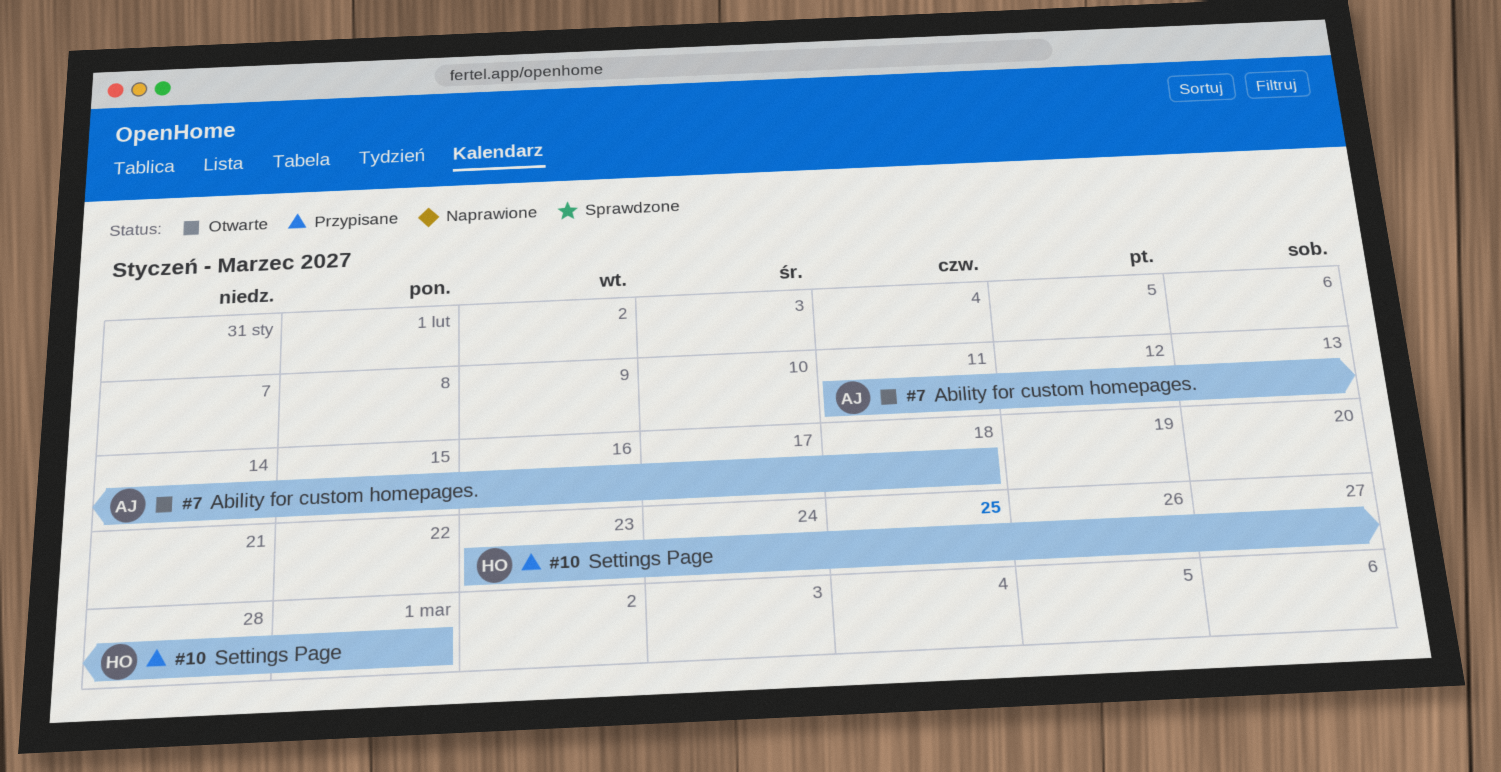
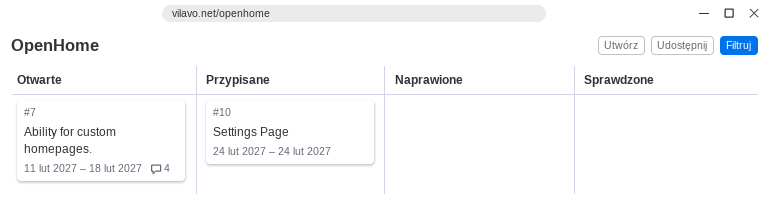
#10, start: Feb 23 -> Feb 24
#10, due: Mar 1 -> Feb 24

